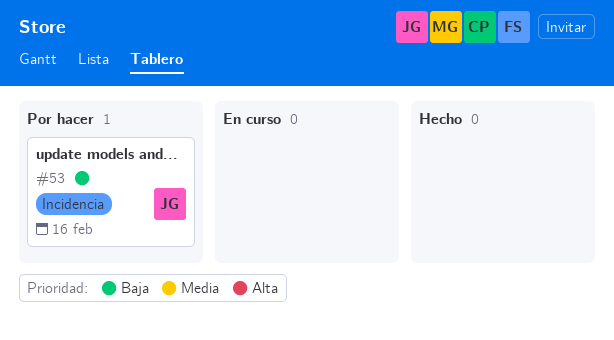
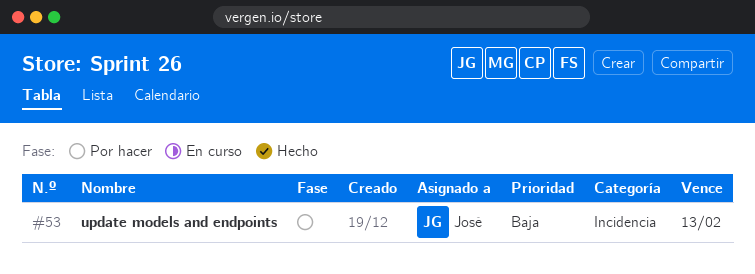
#53, due: Feb 16 -> Feb 13

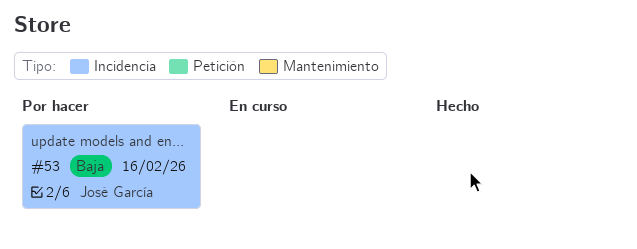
#53, due: Feb 13 -> Feb 16

